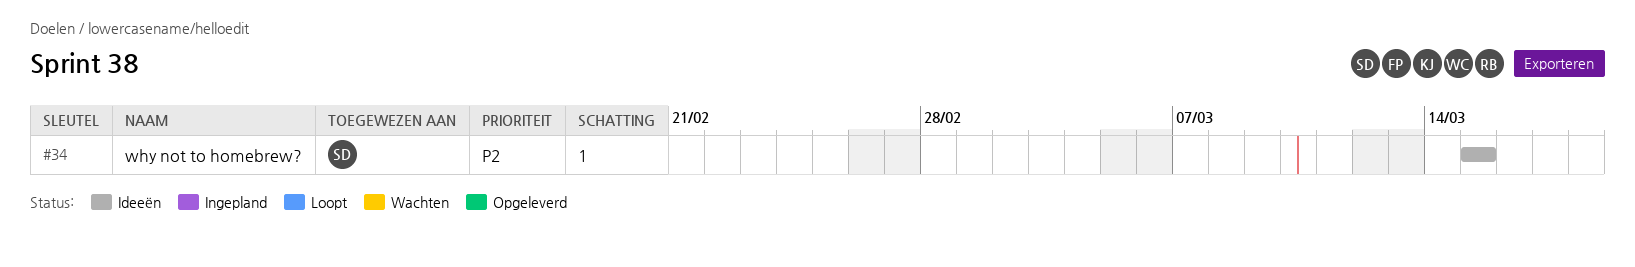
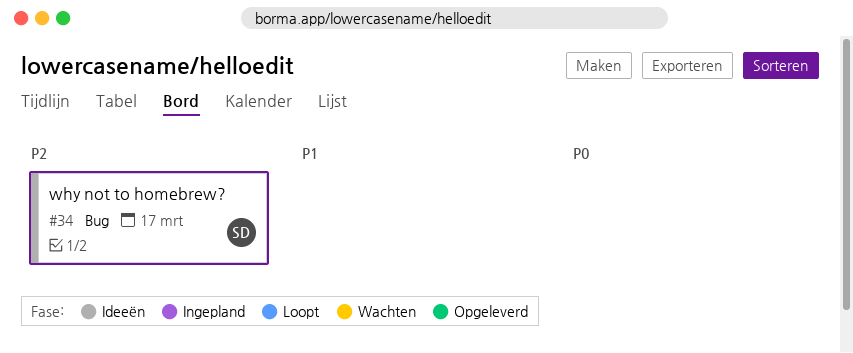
#34, due: Mar 15 -> Mar 17

